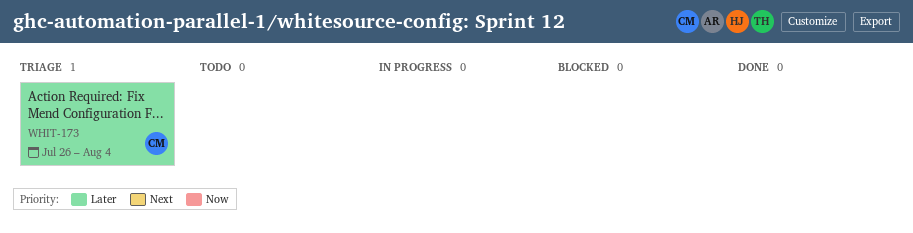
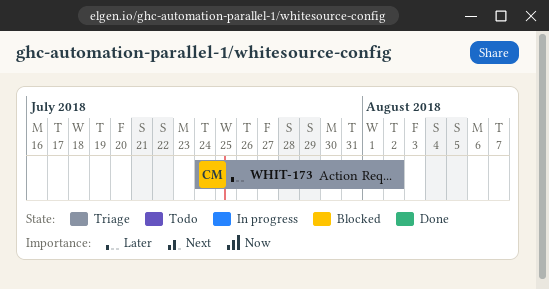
WHIT-173, start: Jul 26 -> Jul 24
WHIT-173, due: Aug 4 -> Aug 2

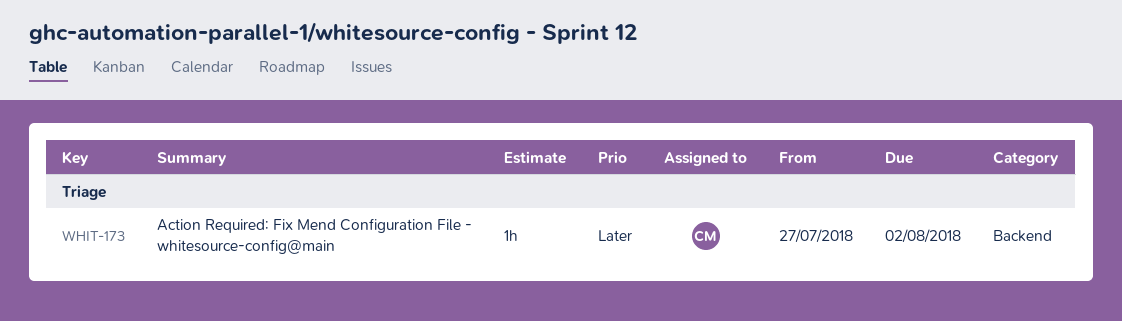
WHIT-173, start: Jul 24 -> Jul 27

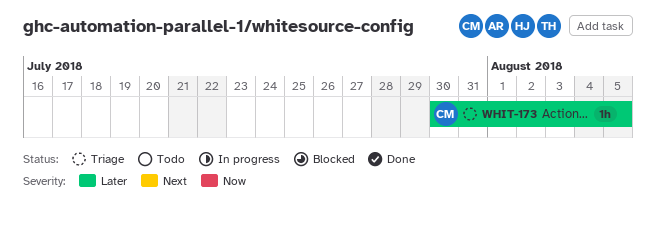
WHIT-173, start: Jul 27 -> Jul 30
WHIT-173, due: Aug 2 -> Aug 5

